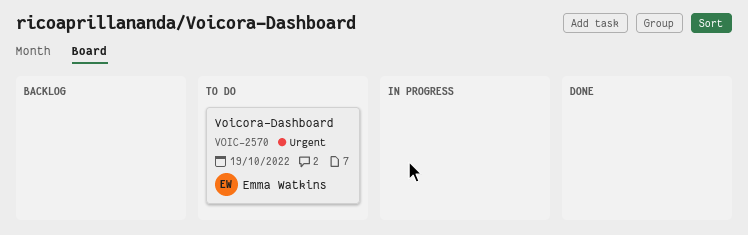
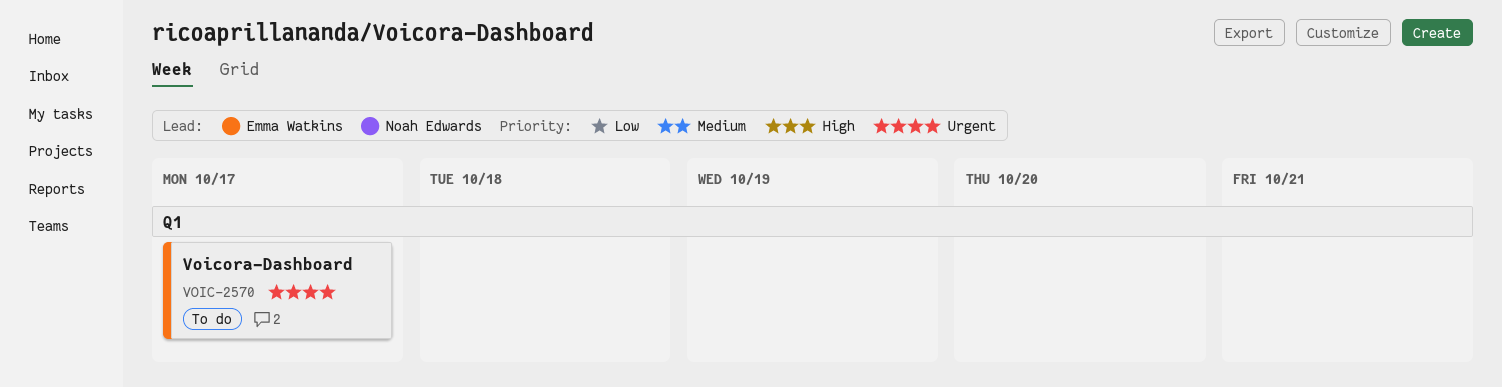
VOIC-2570, due: Oct 19 -> Oct 17

